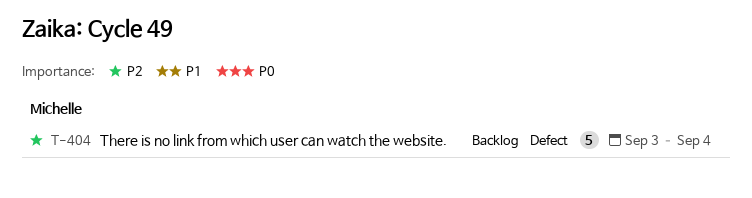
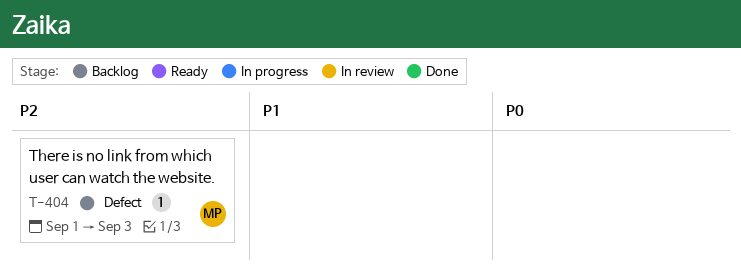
T-404, estimate: 5 -> 1
T-404, start: Sep 3 -> Sep 1
T-404, due: Sep 4 -> Sep 3

